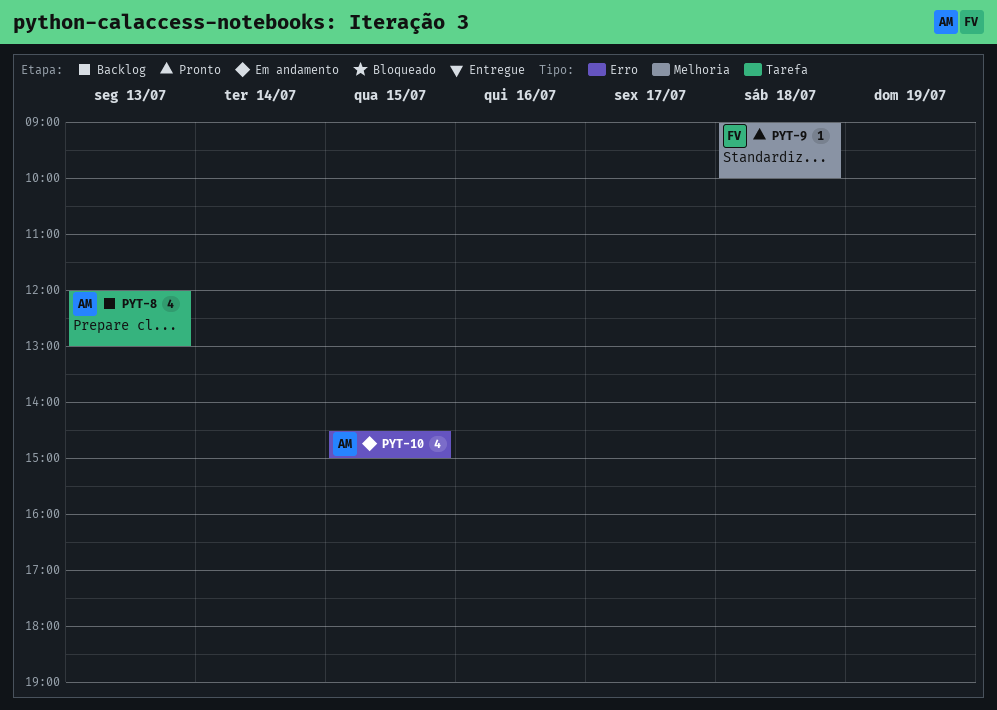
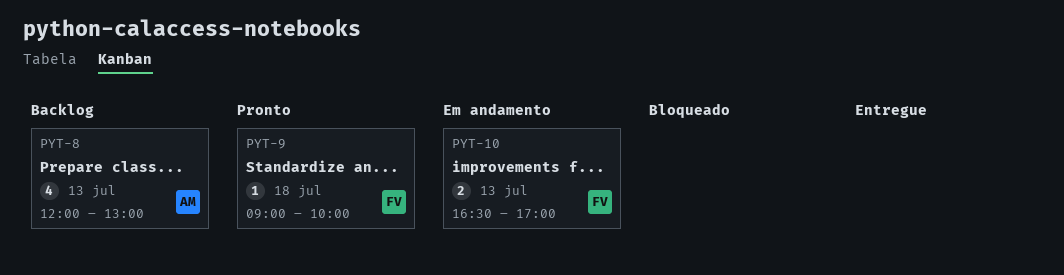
PYT-10, owner: AM -> FV
PYT-10, estimate: 4 -> 2
PYT-10, day: Jul 15 -> Jul 13
PYT-10, begins: 14:30 -> 16:30
PYT-10, ends: 15:00 -> 17:00

